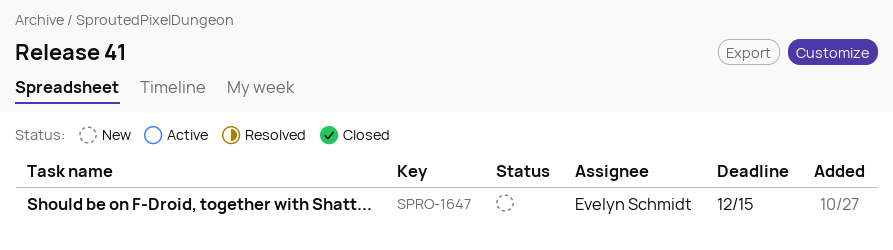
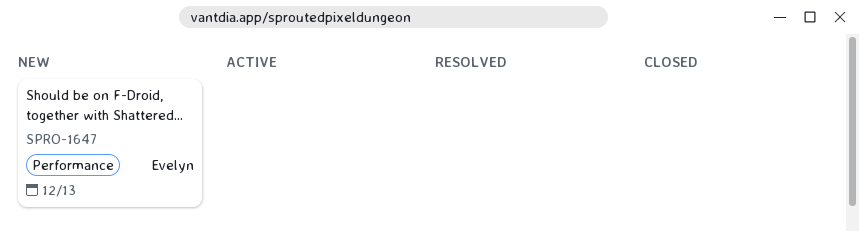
SPRO-1647, due: Dec 15 -> Dec 13

